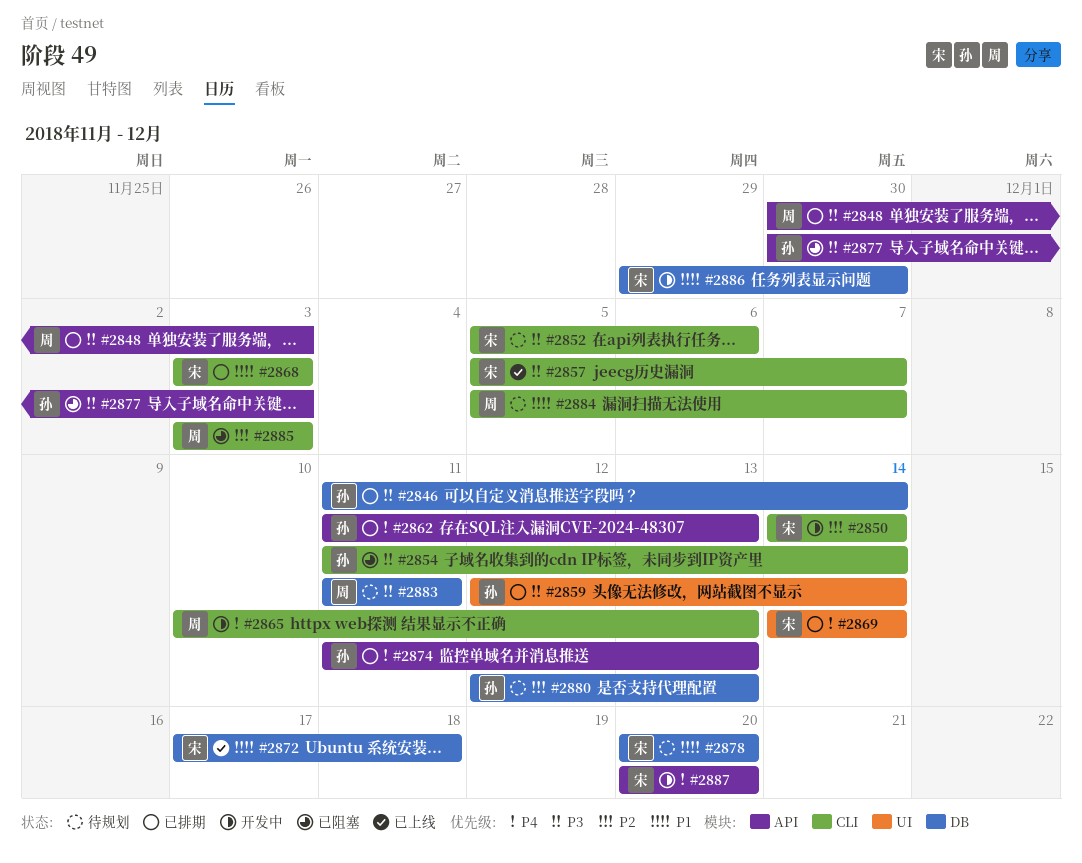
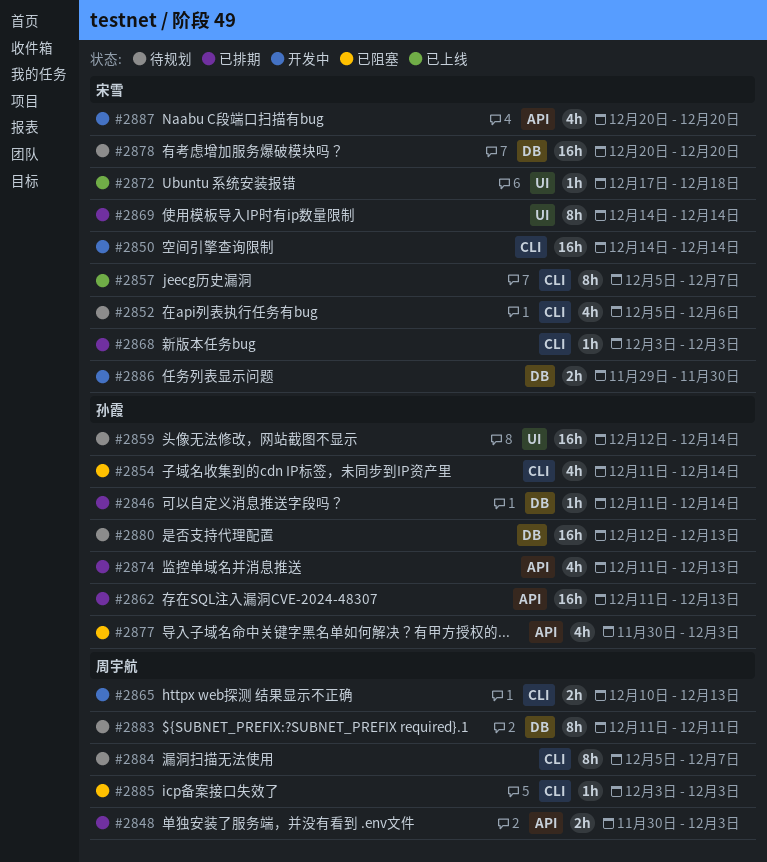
#2859, status: 已排期 -> 待规划
#2872, label: DB -> UI

